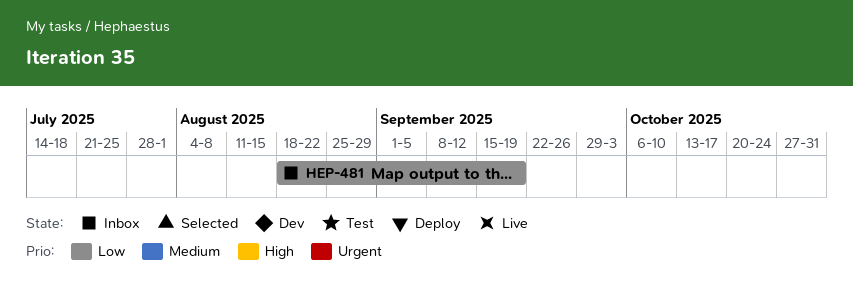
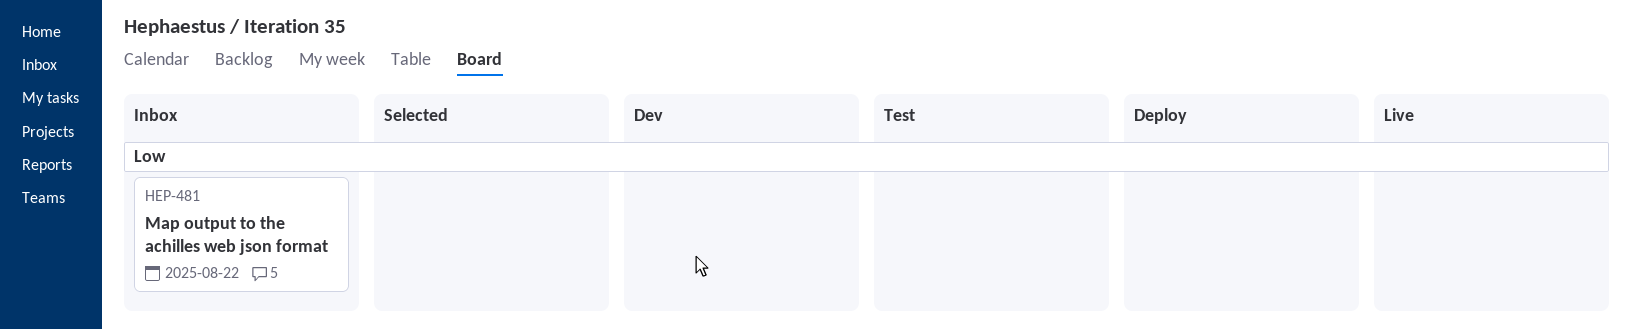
HEP-481, due: Sep 19 -> Aug 22

